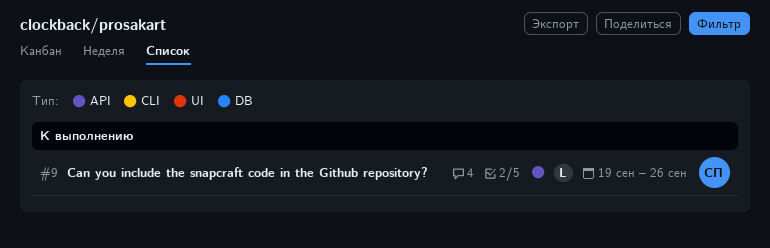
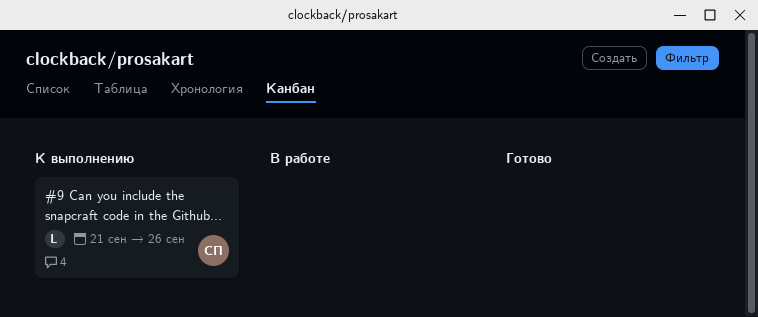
#9, start: Sep 19 -> Sep 21

